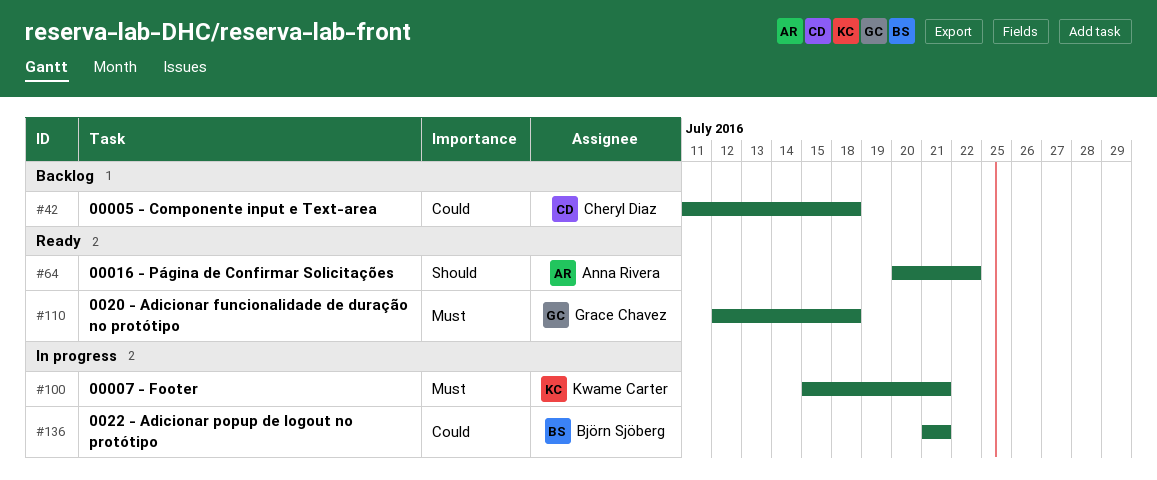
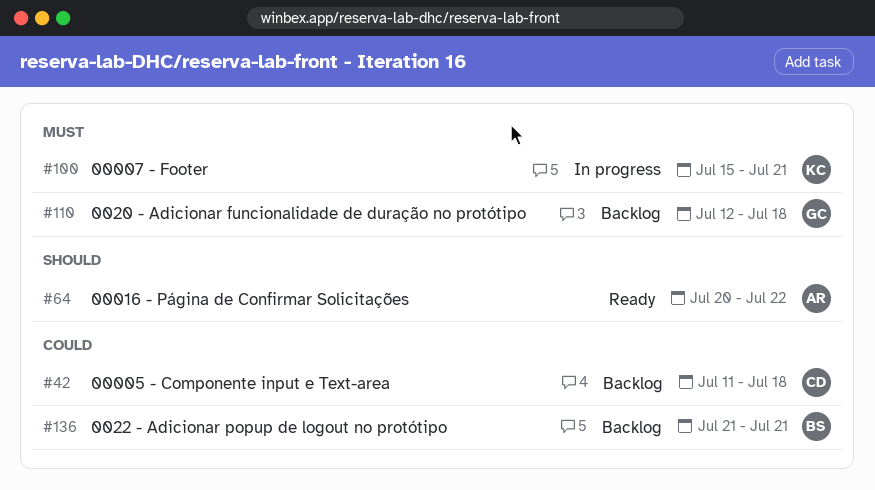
#110, status: Ready -> Backlog
#136, status: In progress -> Backlog

